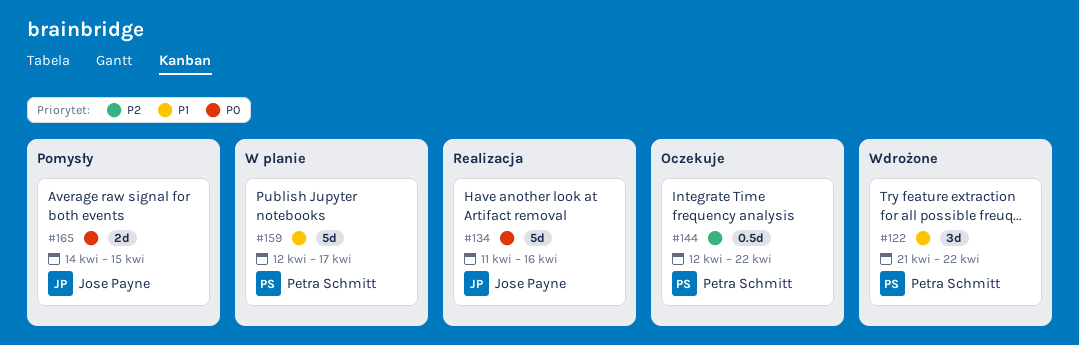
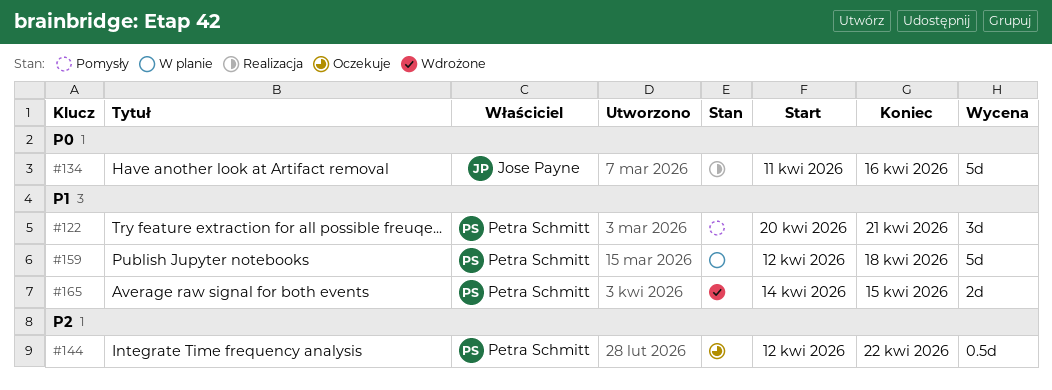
#122, status: Wdrożone -> Pomysły
#122, start: Apr 21 -> Apr 20
#122, due: Apr 22 -> Apr 21
#159, due: Apr 17 -> Apr 18
#165, status: Pomysły -> Wdrożone
#165, owner: Jose Payne -> Petra Schmitt
#165, priority: P0 -> P1

